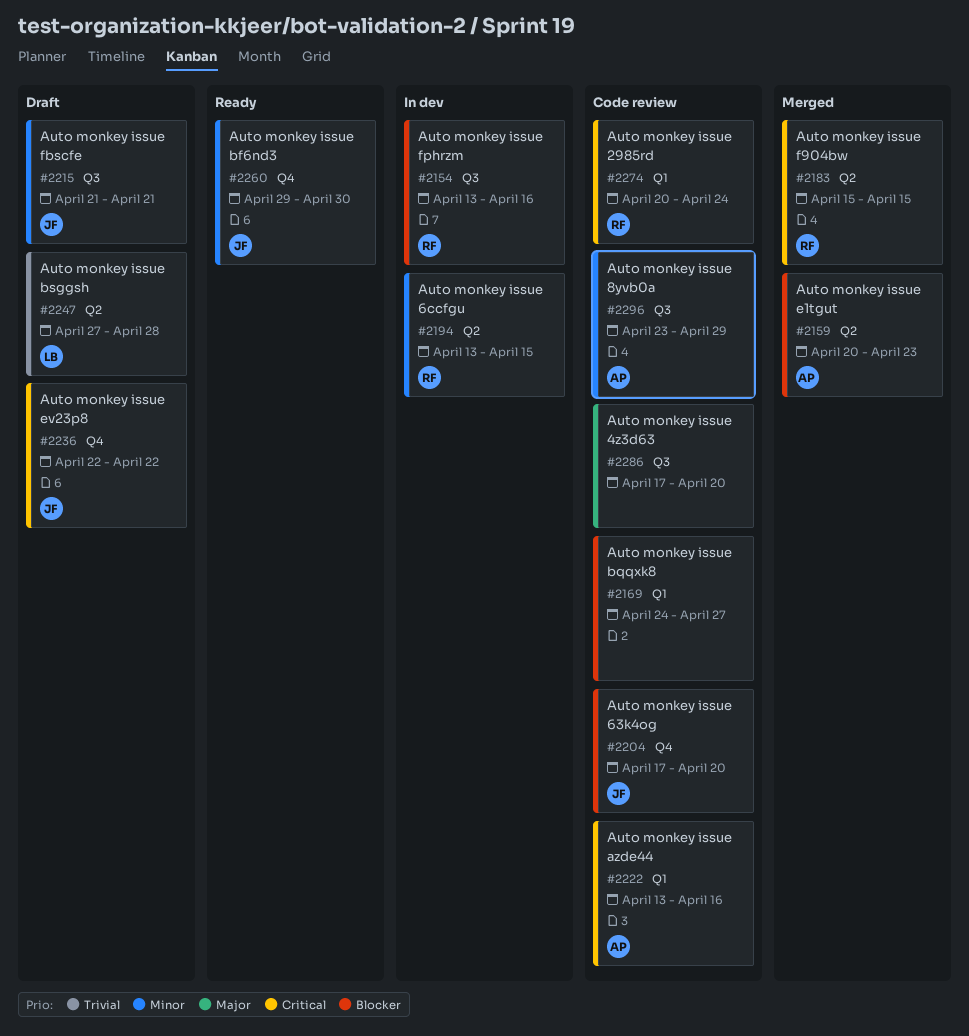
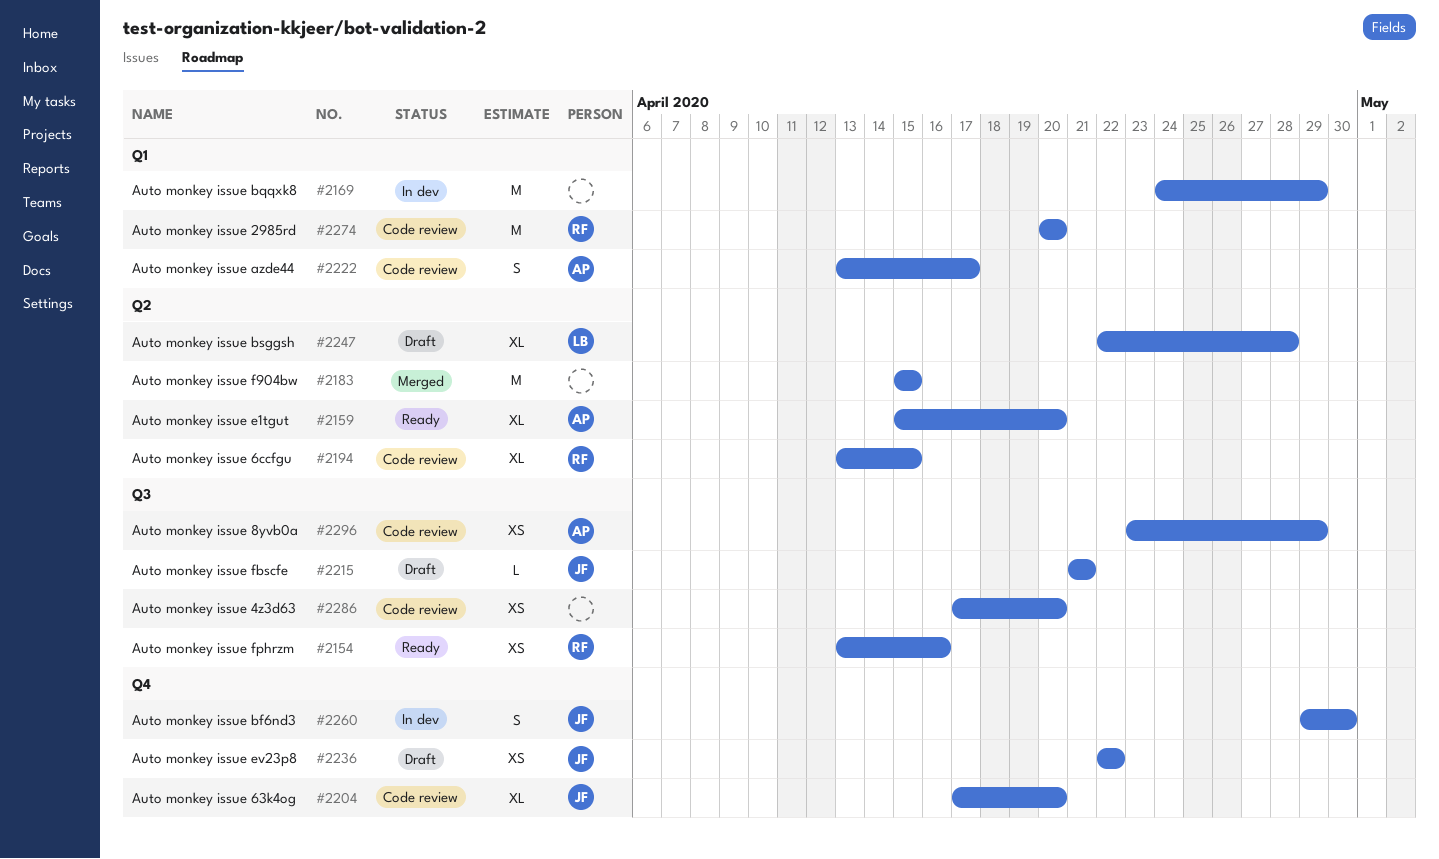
#2154, status: In dev -> Ready
#2159, status: Merged -> Ready
#2159, start: Apr 20 -> Apr 15
#2159, due: Apr 23 -> Apr 20
#2169, status: Code review -> In dev
#2169, due: Apr 27 -> Apr 29
#2183, owner: RF -> none
#2194, status: In dev -> Code review
#2222, due: Apr 16 -> Apr 17
#2247, start: Apr 27 -> Apr 22
#2260, status: Ready -> In dev
#2274, due: Apr 24 -> Apr 20

